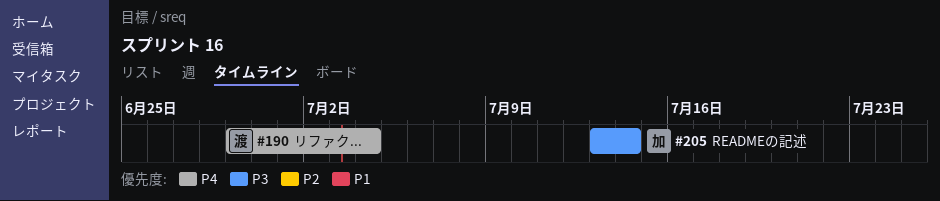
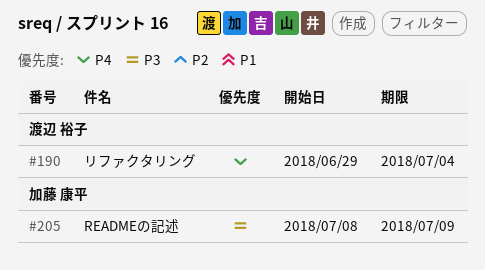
#205, start: Jul 13 -> Jul 8
#205, due: Jul 14 -> Jul 9

